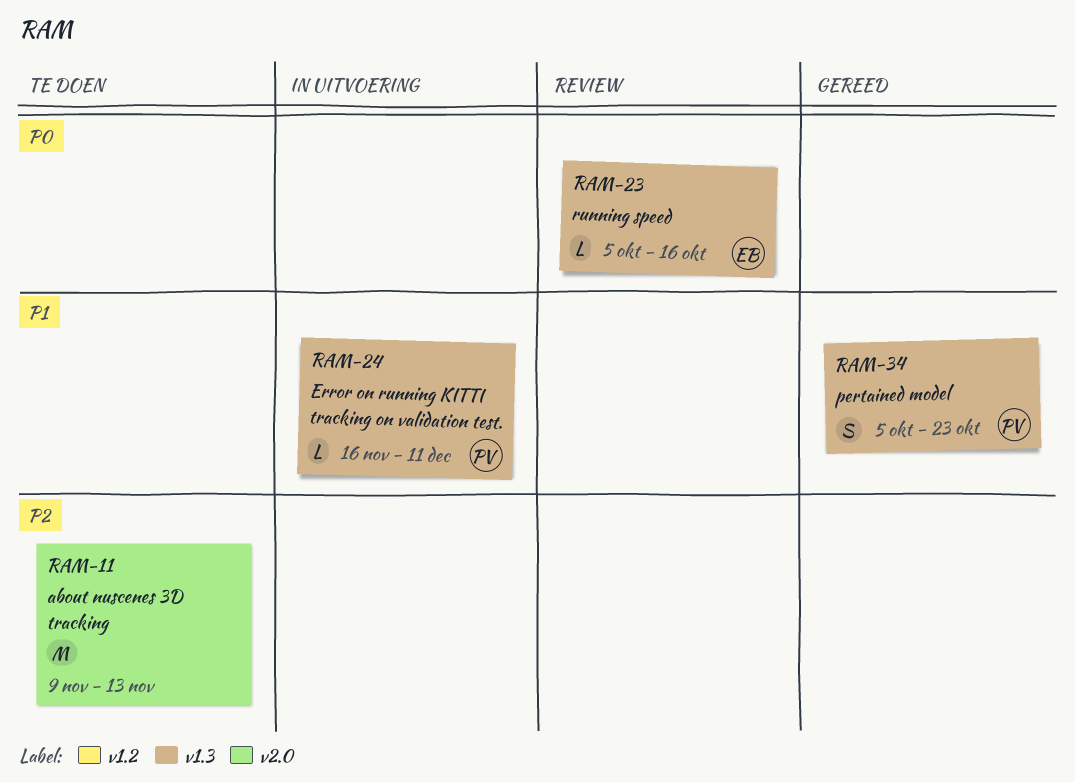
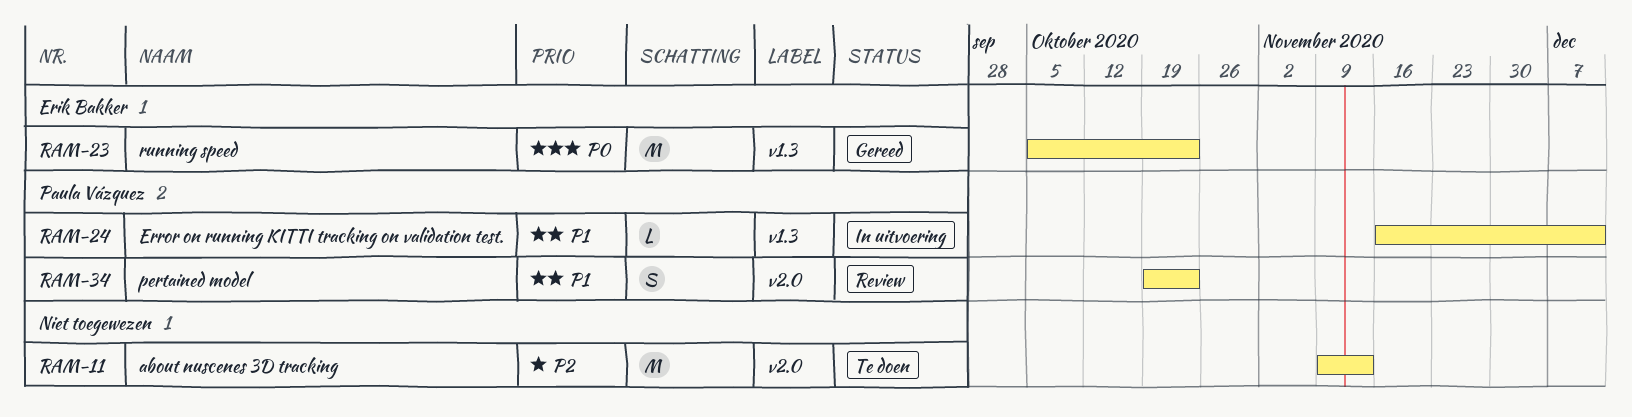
RAM-23, status: Review -> Gereed
RAM-23, estimate: L -> M
RAM-23, due: Oct 16 -> Oct 23
RAM-34, status: Gereed -> Review
RAM-34, label: v1.3 -> v2.0
RAM-34, start: Oct 5 -> Oct 19

